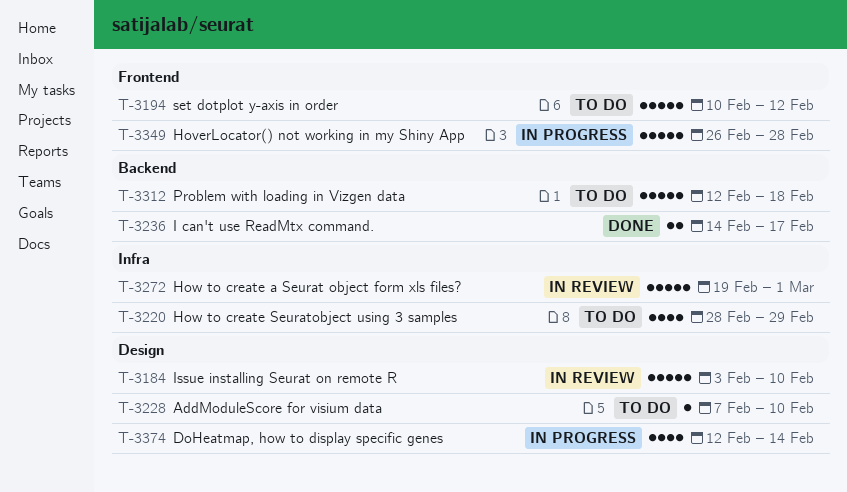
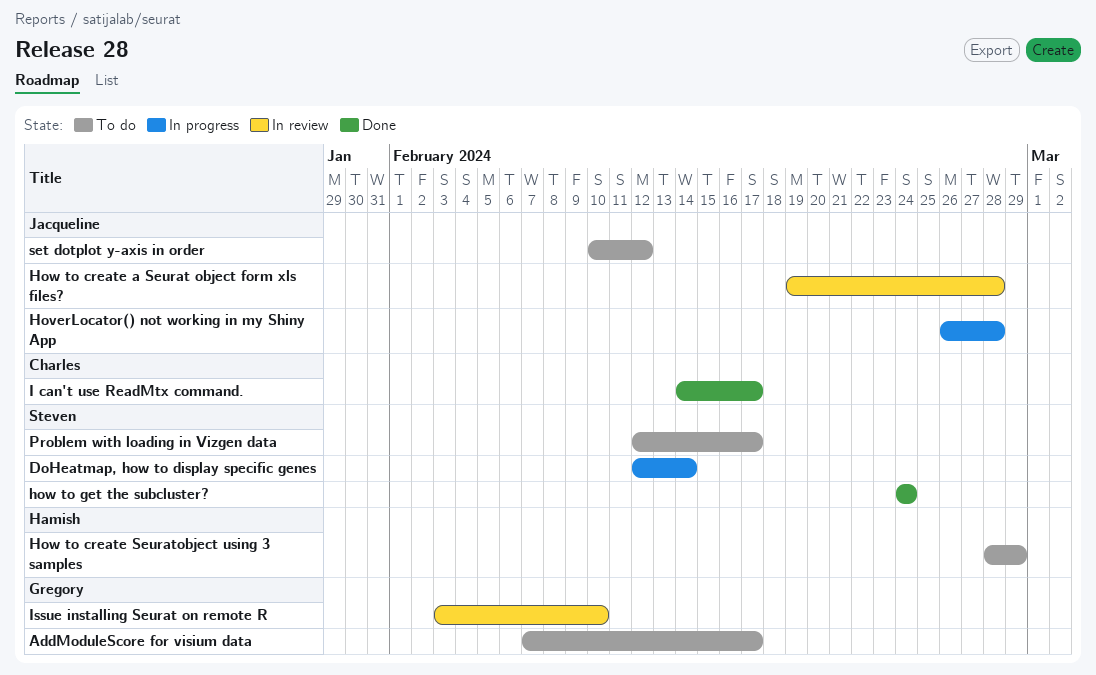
AddModuleScore for visium data, due: Feb 10 -> Feb 17
How to create a Seurat object form xls files?, due: Mar 1 -> Feb 28
how to get the subcluster?: none -> present
Problem with loading in Vizgen data, due: Feb 18 -> Feb 17

